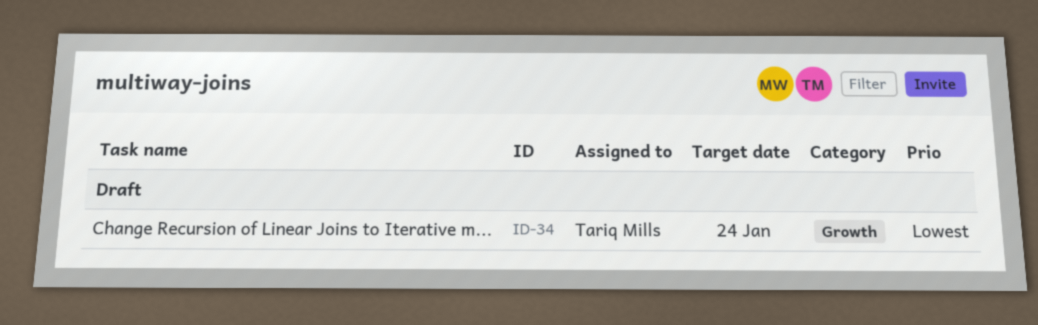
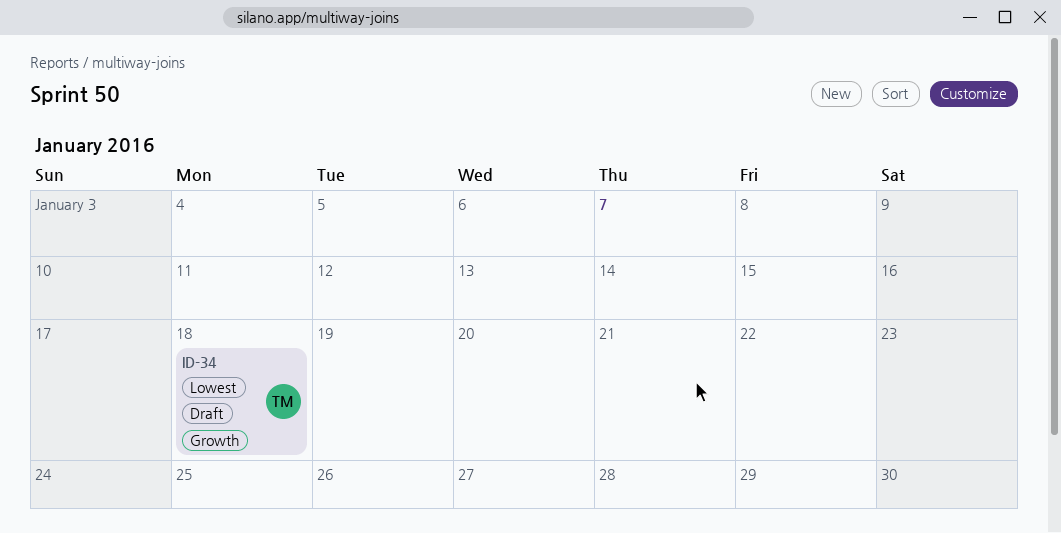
ID-34, due: Jan 24 -> Jan 18

